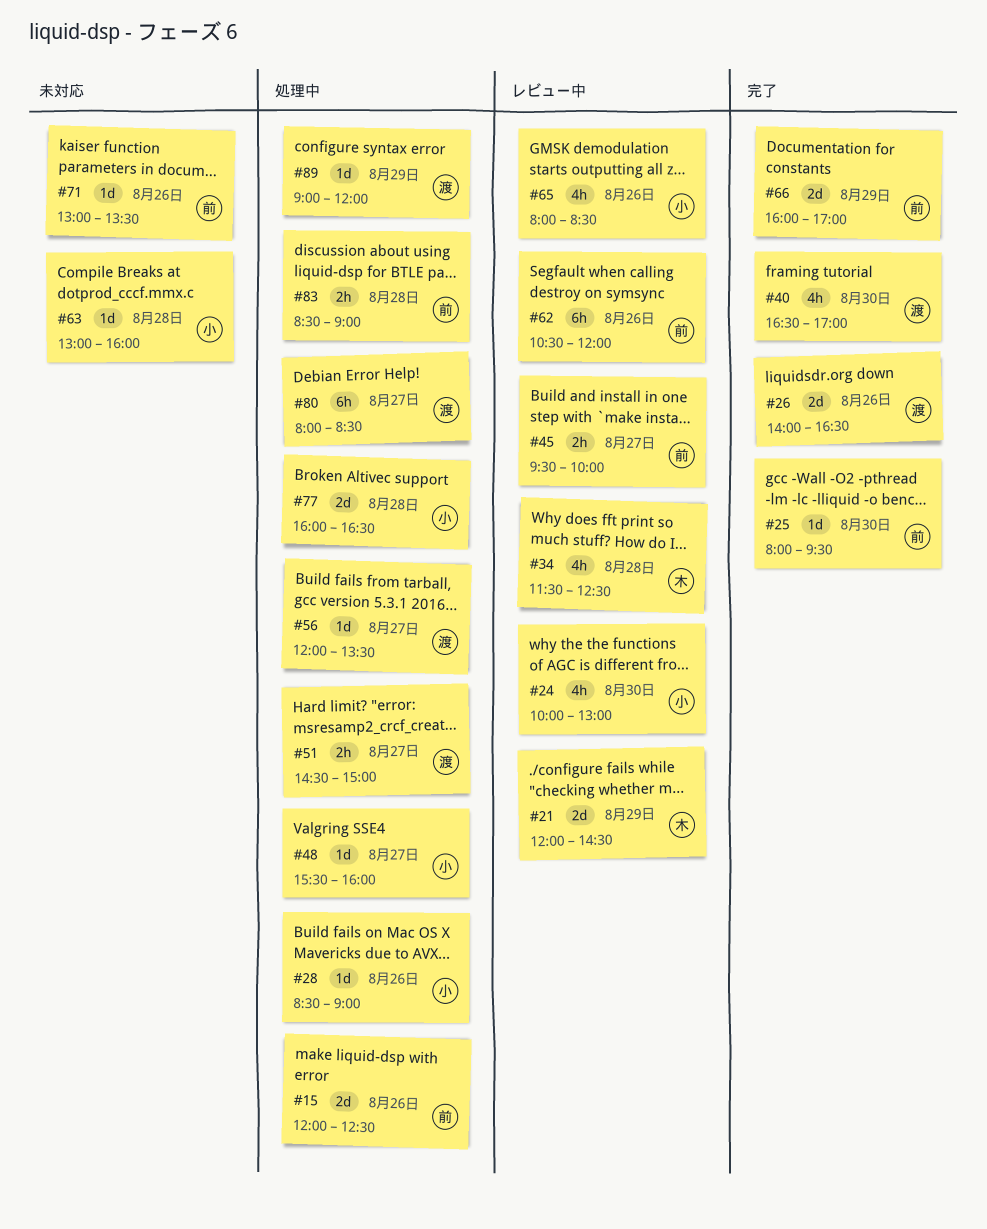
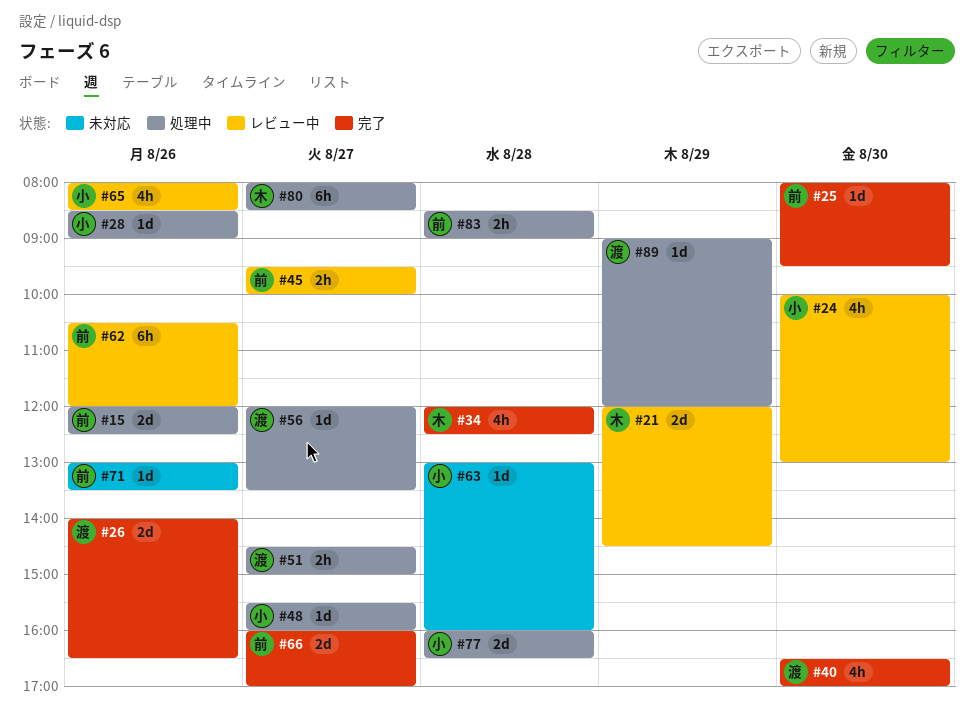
#34, status: レビュー中 -> 完了
#34, begins: 11:30 -> 12:00
#66, day: Aug 29 -> Aug 27
#80, owner: 渡 -> 木

